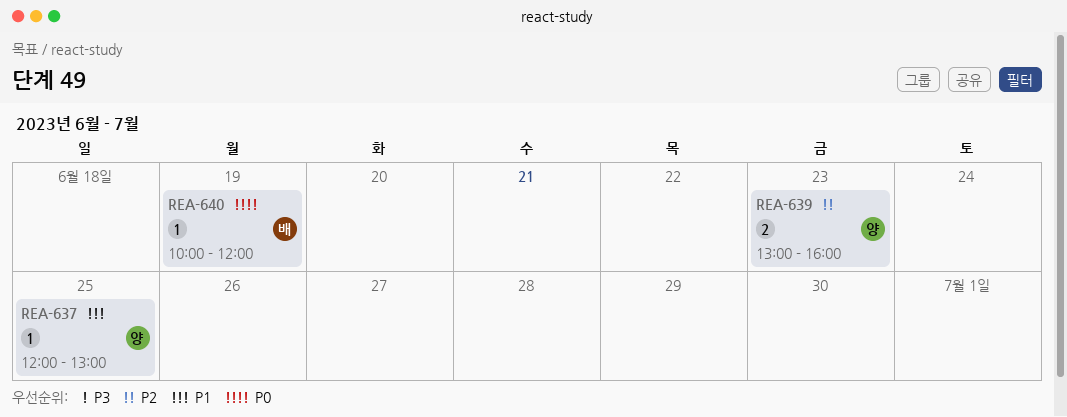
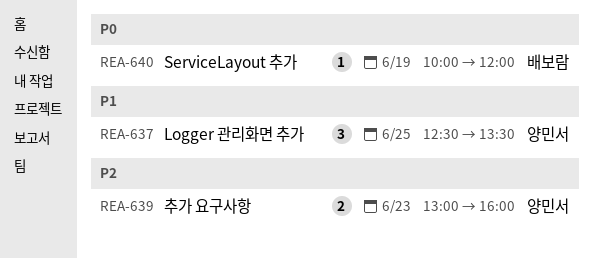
REA-637, estimate: 1 -> 3
REA-637, begins: 12:00 -> 12:30
REA-637, ends: 13:00 -> 13:30

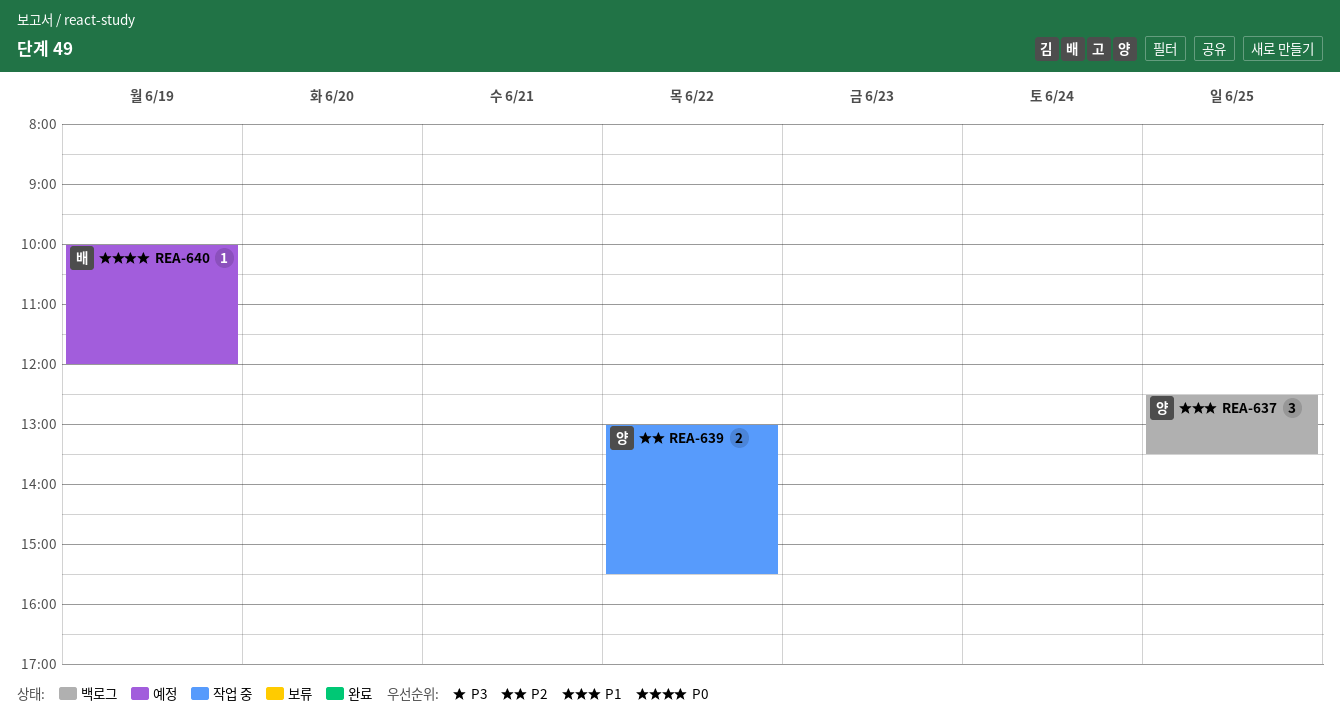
REA-639, day: Jun 23 -> Jun 22
REA-639, ends: 16:00 -> 15:30

